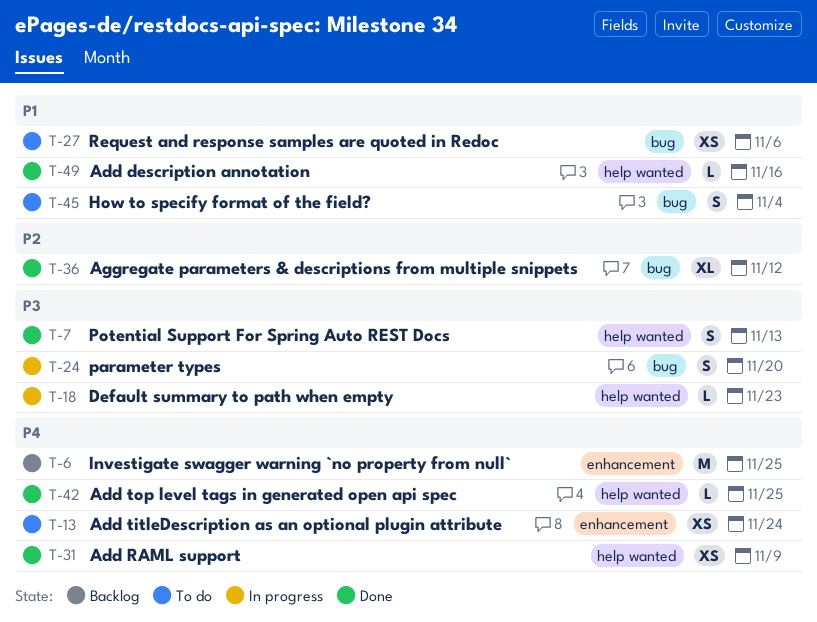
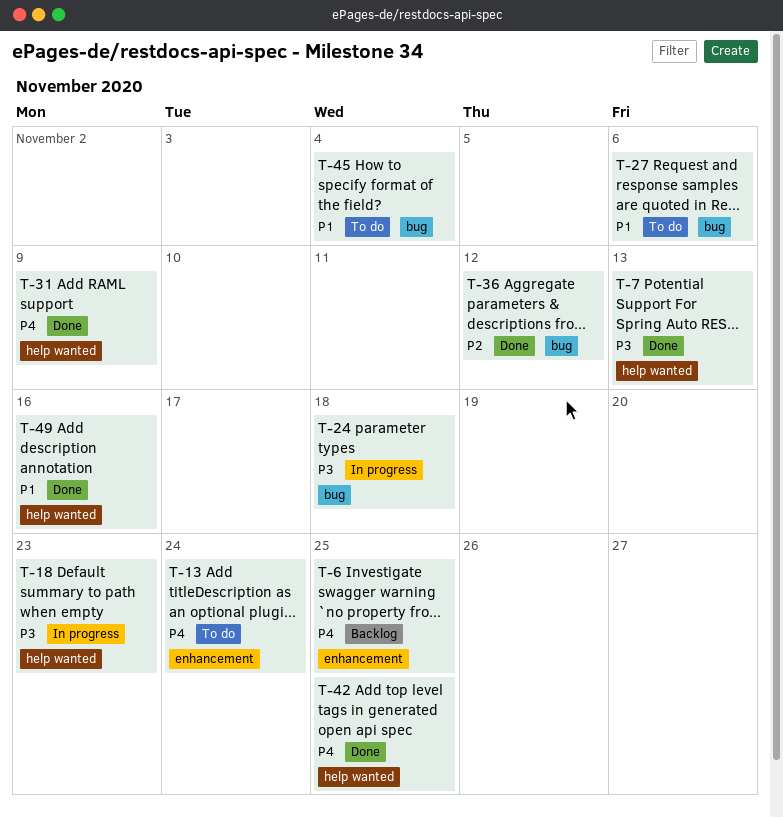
T-24, due: Nov 20 -> Nov 18

